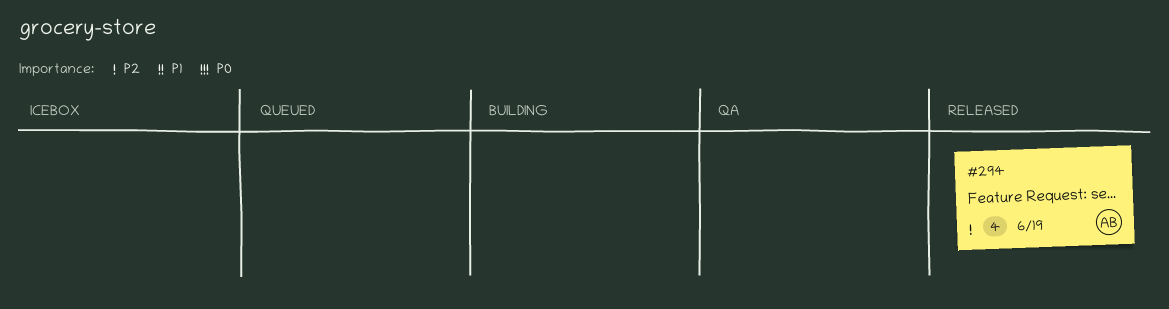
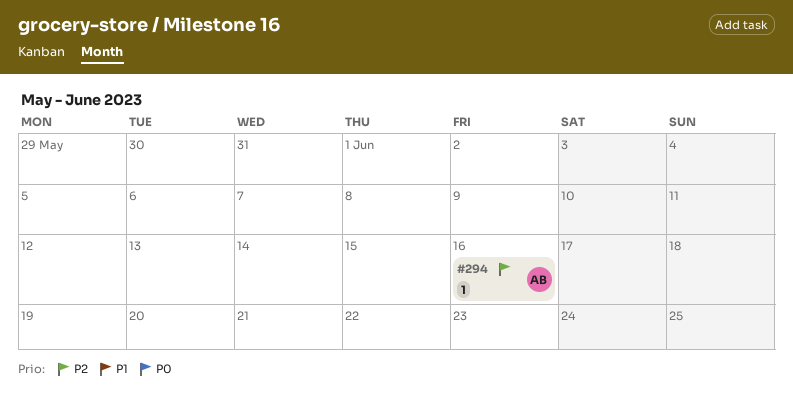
#294, estimate: 4 -> 1
#294, due: Jun 19 -> Jun 16

